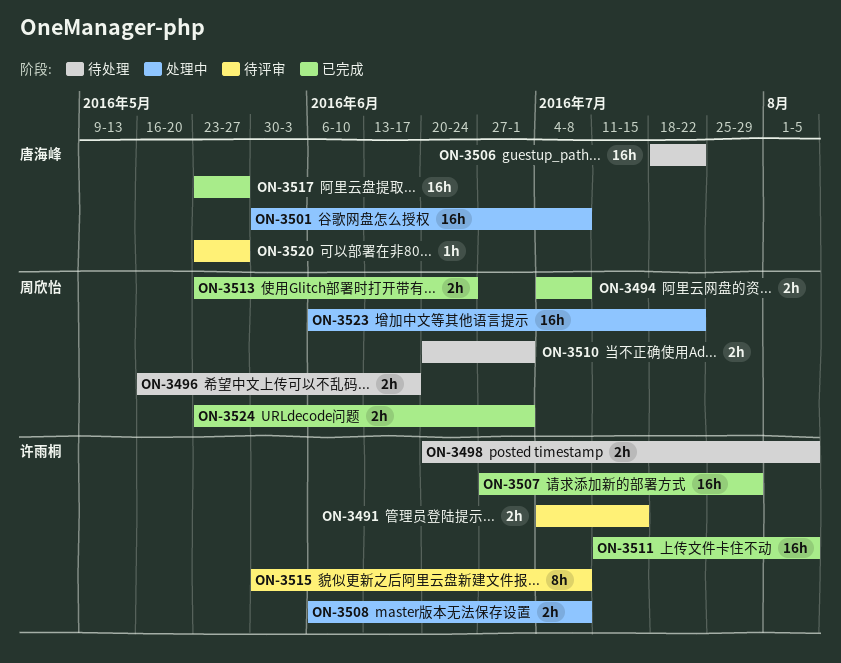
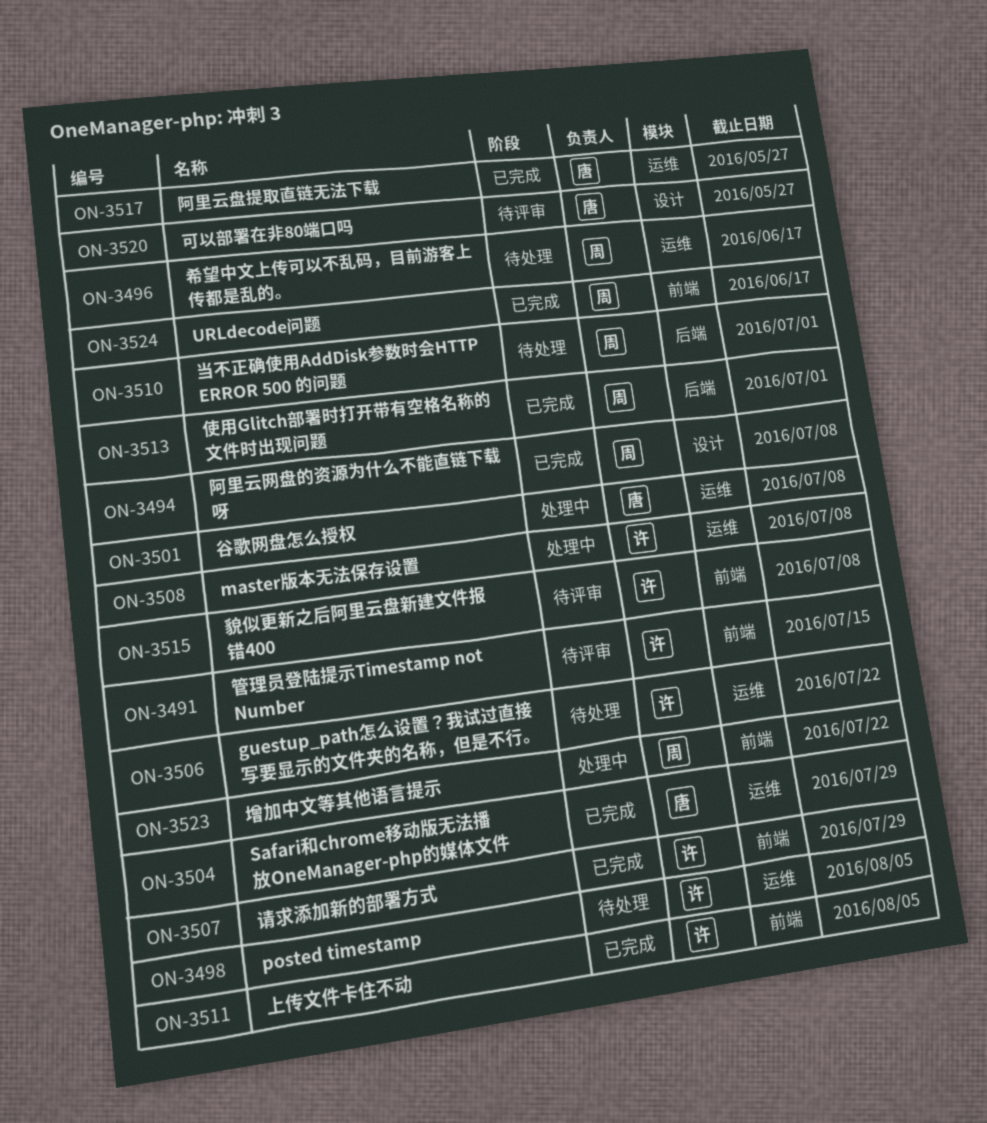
ON-3504: none -> present
ON-3506, owner: 唐海峰 -> 许雨桐
ON-3513, due: Jun 24 -> Jul 1
ON-3524, due: Jul 1 -> Jun 17

